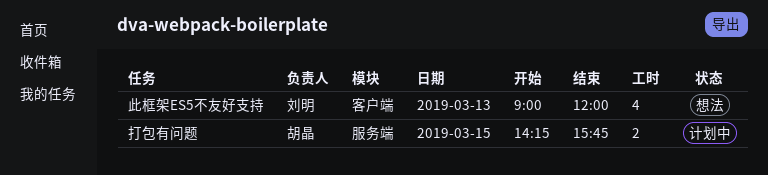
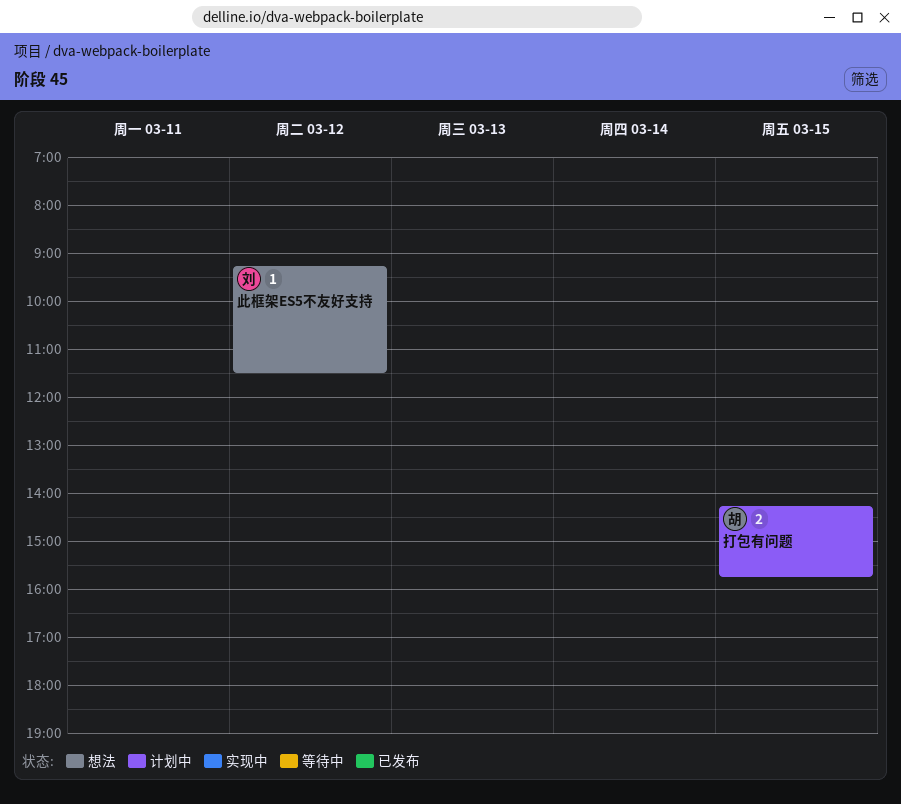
此框架ES5不友好支持, estimate: 4 -> 1
此框架ES5不友好支持, day: Mar 13 -> Mar 12
此框架ES5不友好支持, begins: 09:00 -> 09:15
此框架ES5不友好支持, ends: 12:00 -> 11:30

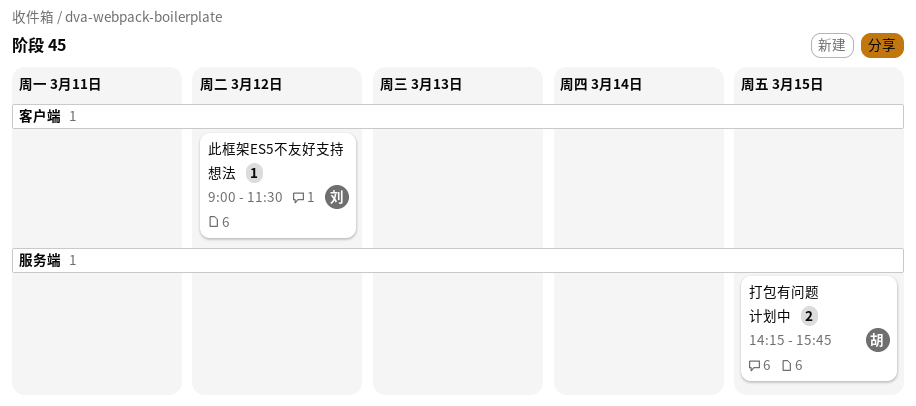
此框架ES5不友好支持, begins: 09:15 -> 09:00

